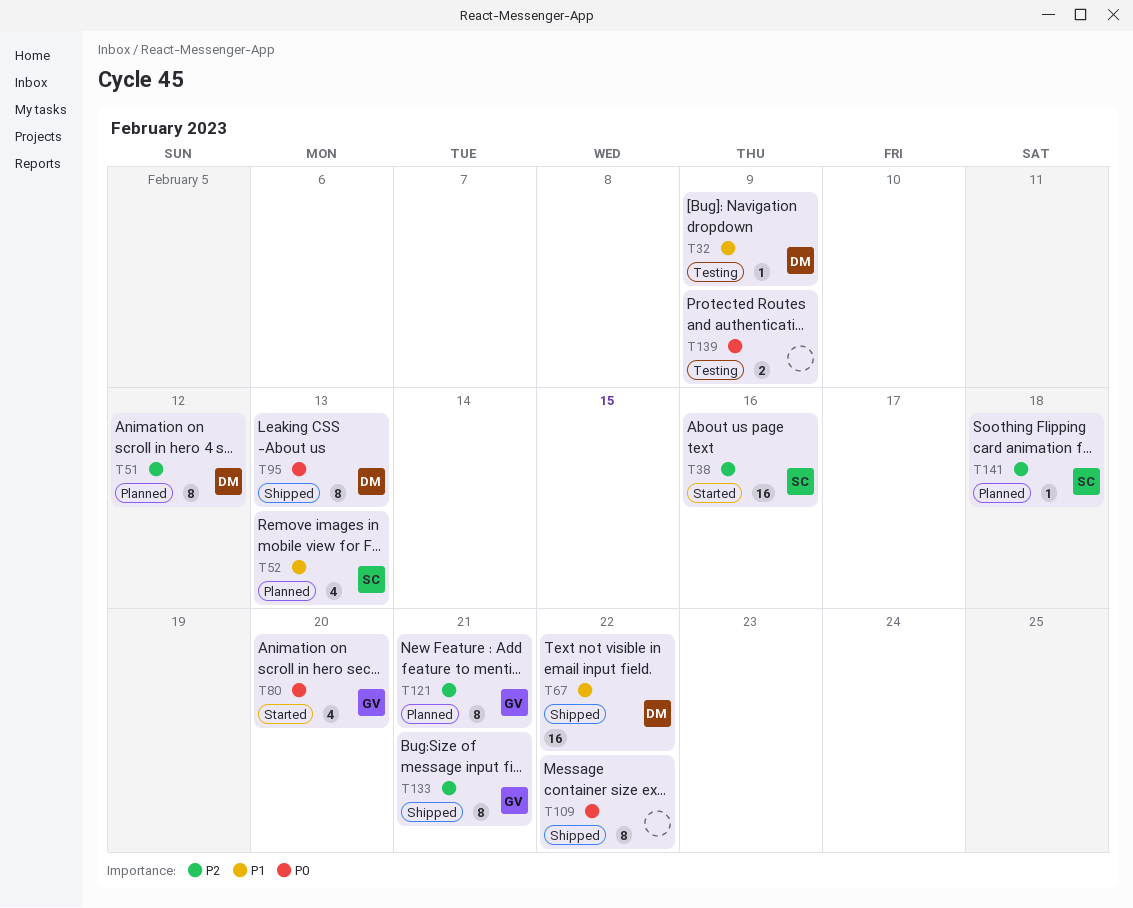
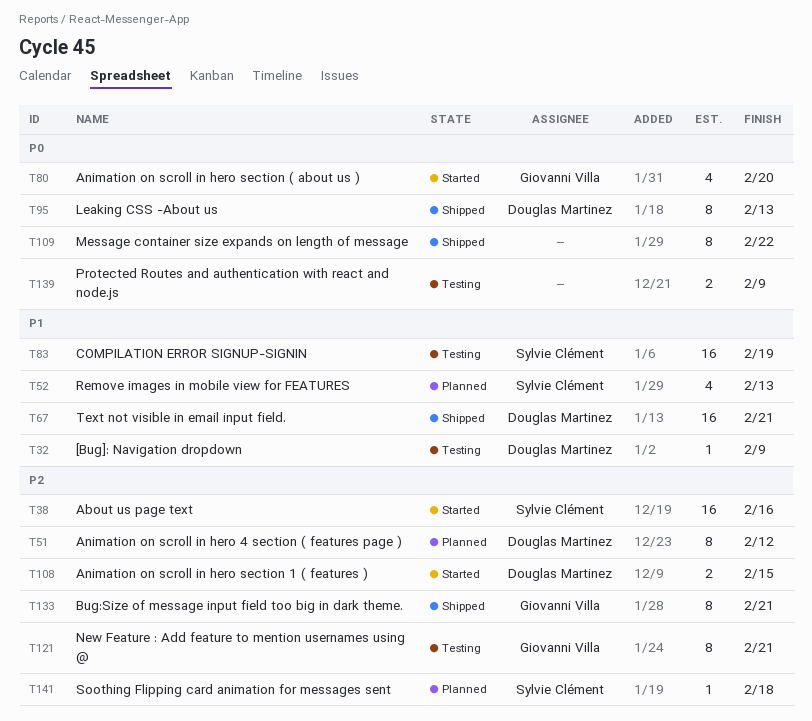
T67, due: Feb 22 -> Feb 21
T83: none -> present
T108: none -> present
T121, status: Planned -> Testing

